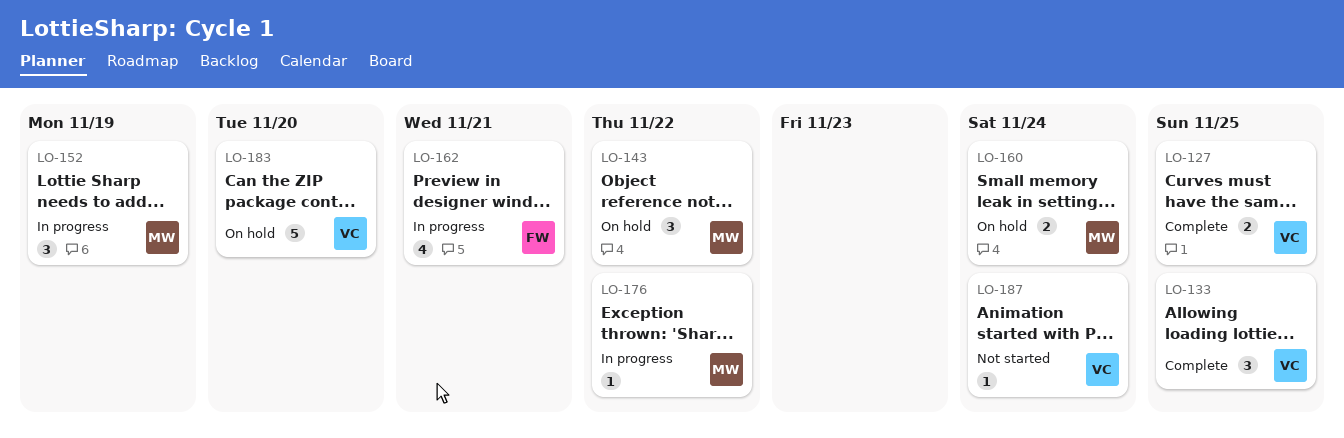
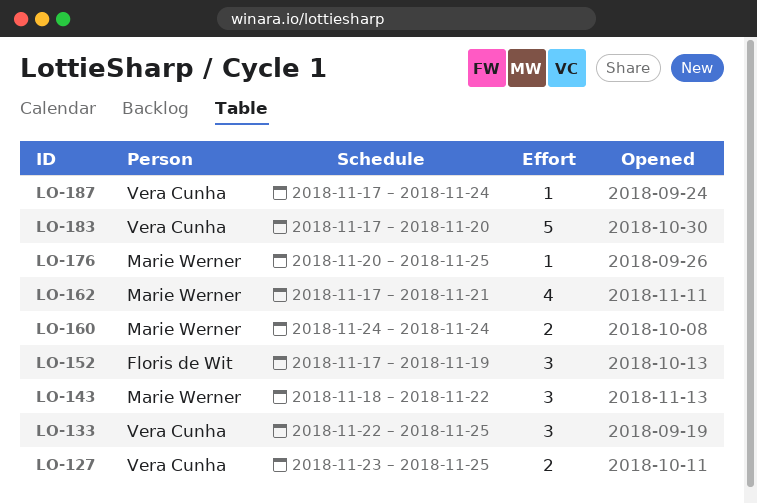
LO-152, owner: Marie Werner -> Floris de Wit
LO-162, owner: Floris de Wit -> Marie Werner
LO-176, due: Nov 22 -> Nov 25

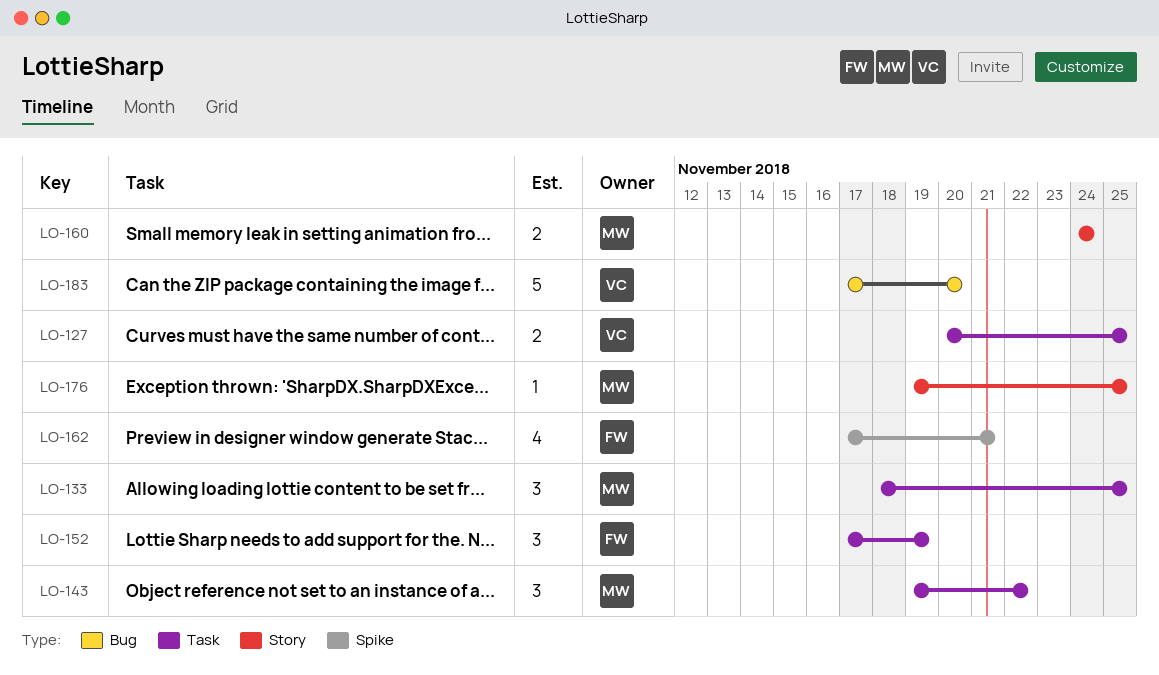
LO-127, start: Nov 23 -> Nov 20
LO-133, owner: Vera Cunha -> Marie Werner
LO-133, start: Nov 22 -> Nov 18
LO-143, start: Nov 18 -> Nov 19
LO-162, owner: Marie Werner -> Floris de Wit
LO-176, start: Nov 20 -> Nov 19
LO-187: present -> none

